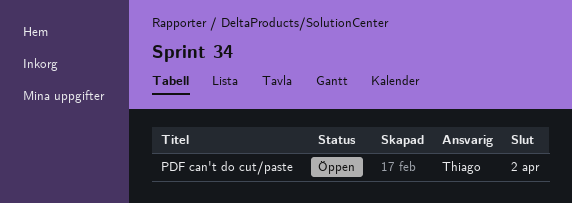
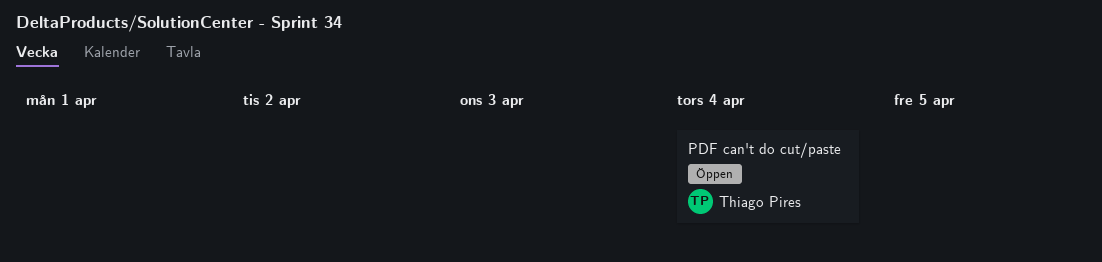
PDF can't do cut/paste, due: Apr 2 -> Apr 4

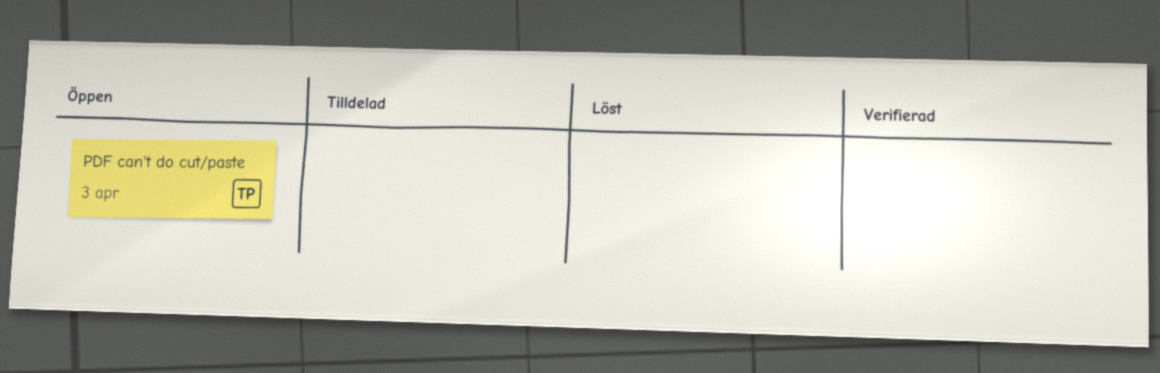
PDF can't do cut/paste, due: Apr 4 -> Apr 3

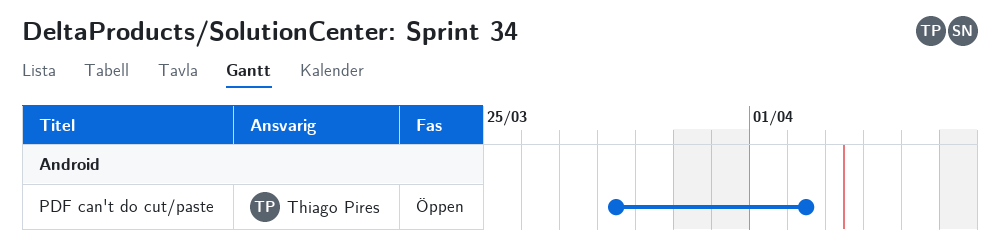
PDF can't do cut/paste, due: Apr 3 -> Apr 2

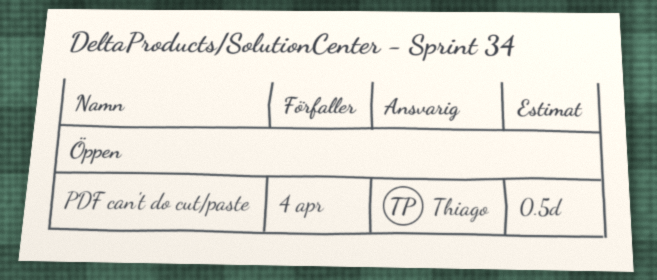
PDF can't do cut/paste, due: Apr 2 -> Apr 4

